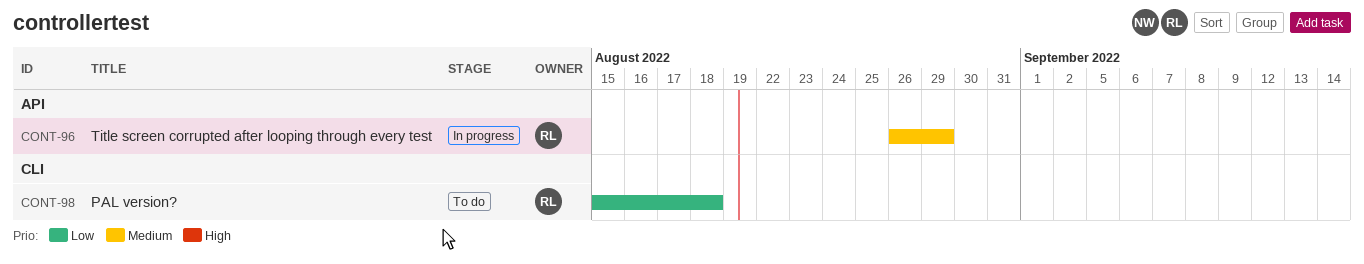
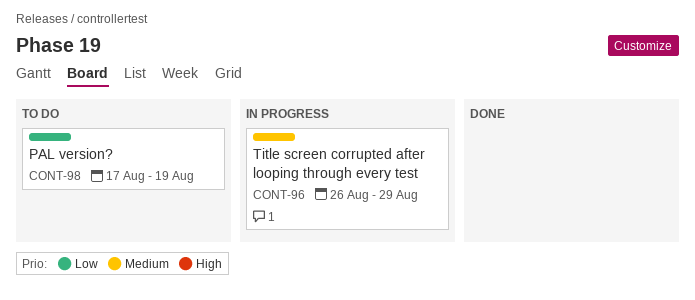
CONT-98, start: Aug 15 -> Aug 17
CONT-98, due: Aug 18 -> Aug 19

